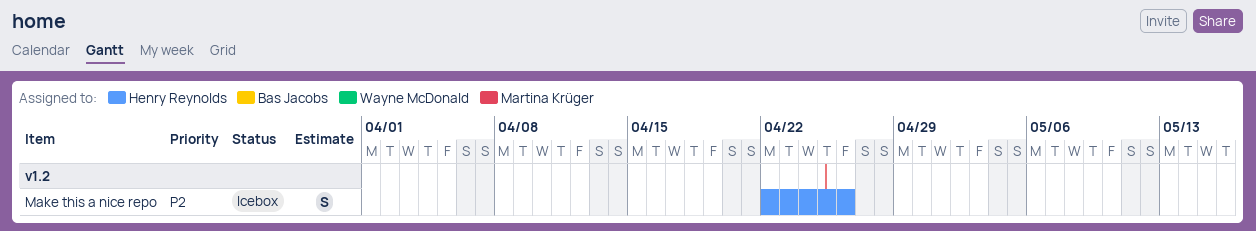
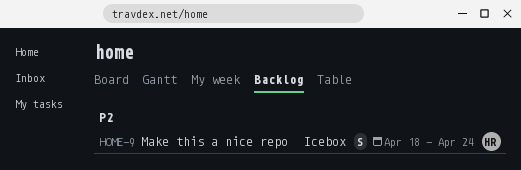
Make this a nice repo, start: Apr 22 -> Apr 18
Make this a nice repo, due: Apr 26 -> Apr 24

